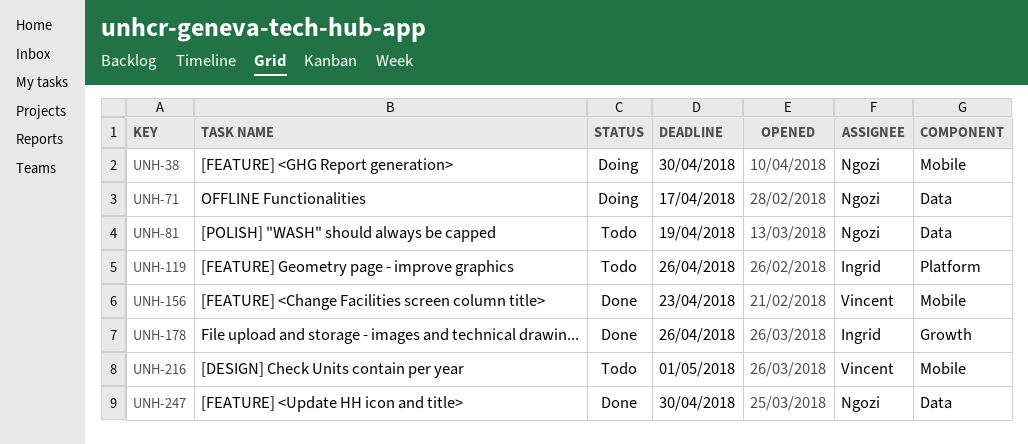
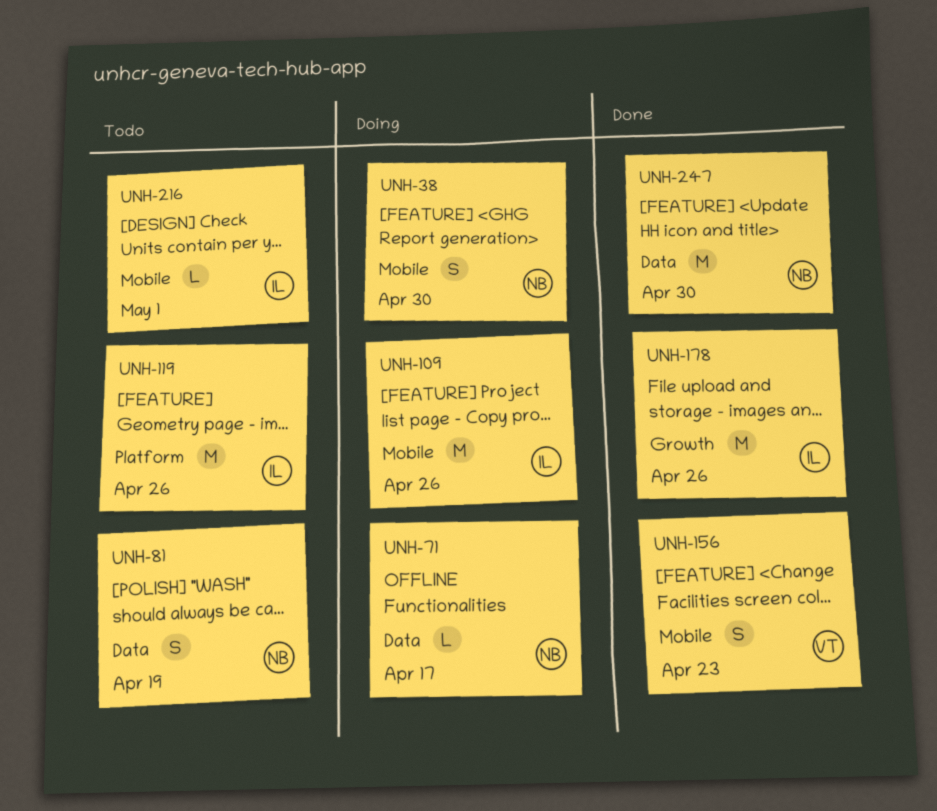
UNH-109: none -> present
UNH-216, owner: Vincent -> Ingrid

